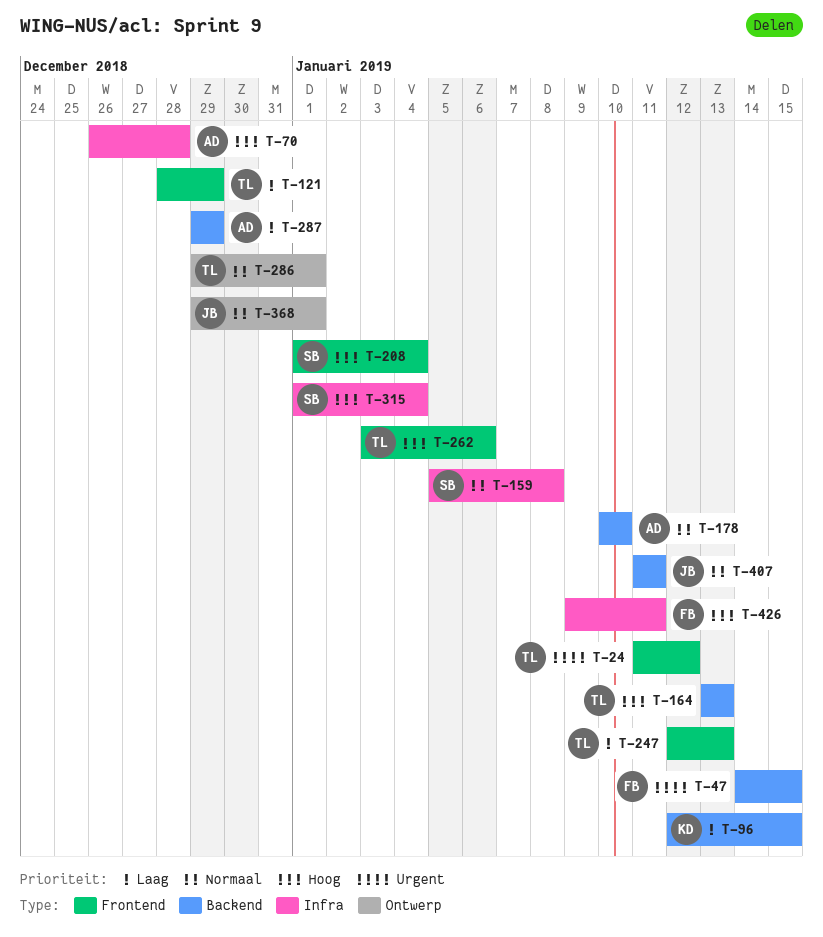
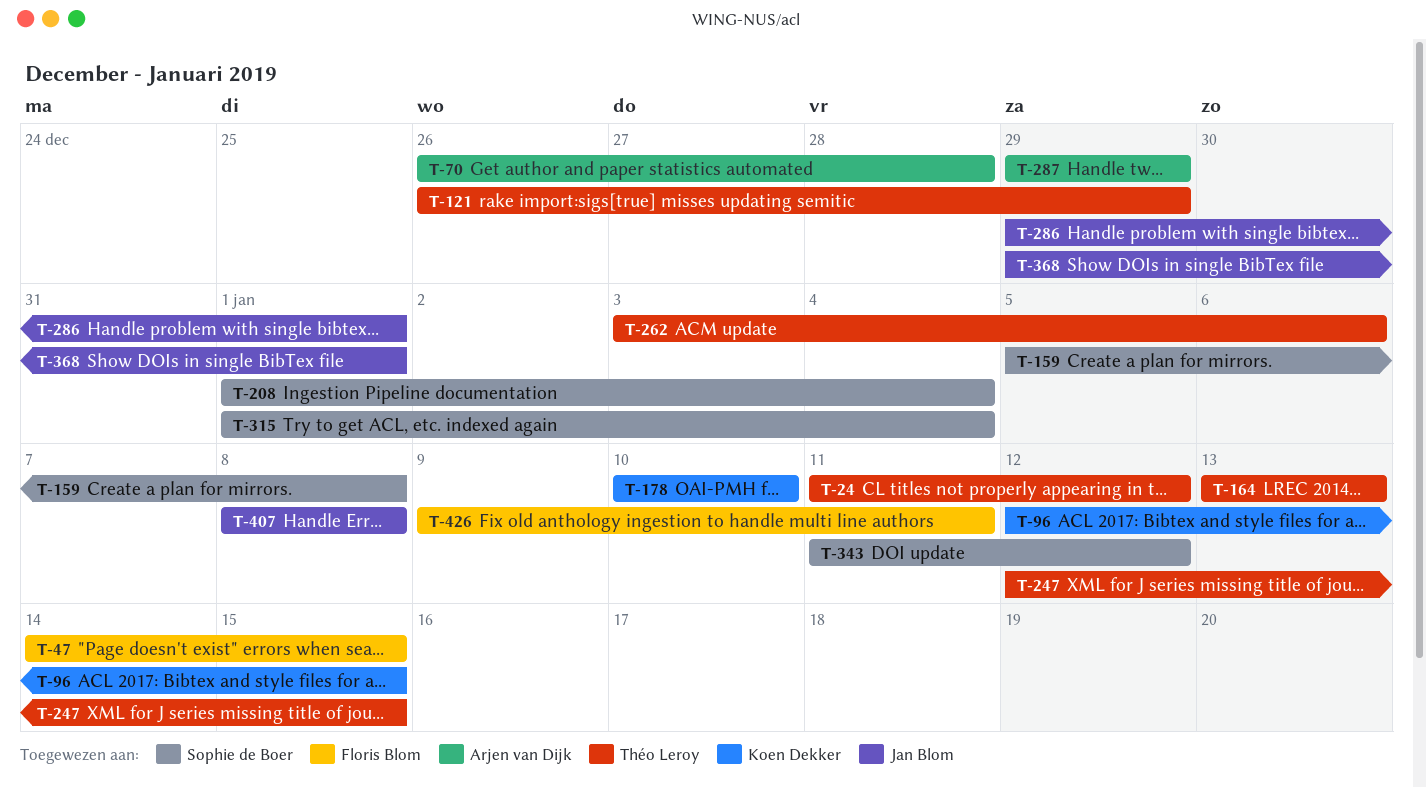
T-121, start: Dec 28 -> Dec 26
T-178, owner: Arjen van Dijk -> Koen Dekker
T-247, due: Jan 13 -> Jan 15
T-286, owner: Théo Leroy -> Jan Blom
T-343: none -> present
T-407, start: Jan 11 -> Jan 8
T-407, due: Jan 11 -> Jan 8

